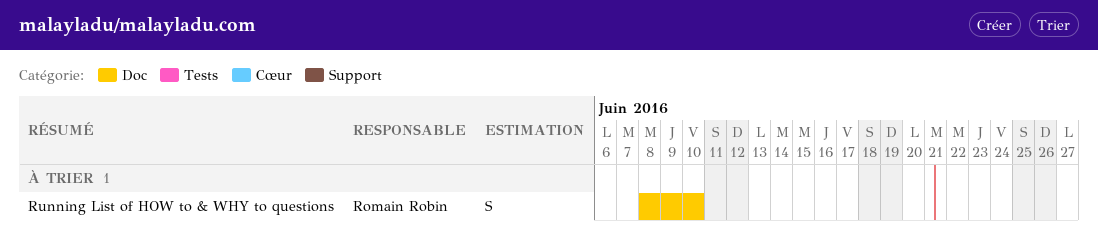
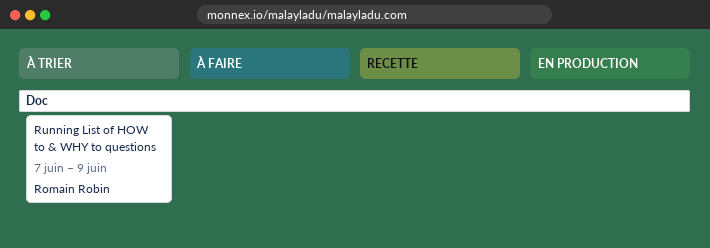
Running List of HOW to & WHY to questions, start: Jun 8 -> Jun 7
Running List of HOW to & WHY to questions, due: Jun 10 -> Jun 9

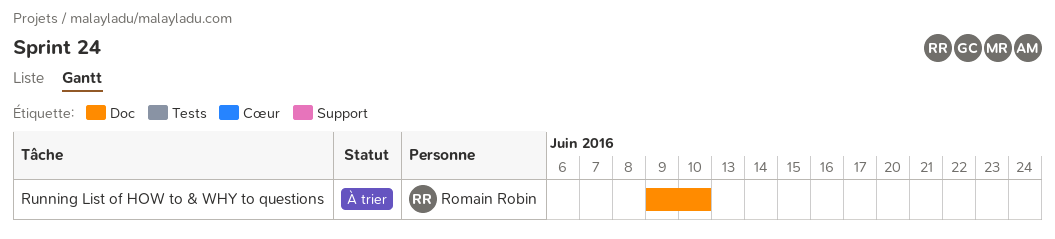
Running List of HOW to & WHY to questions, start: Jun 7 -> Jun 9
Running List of HOW to & WHY to questions, due: Jun 9 -> Jun 10

